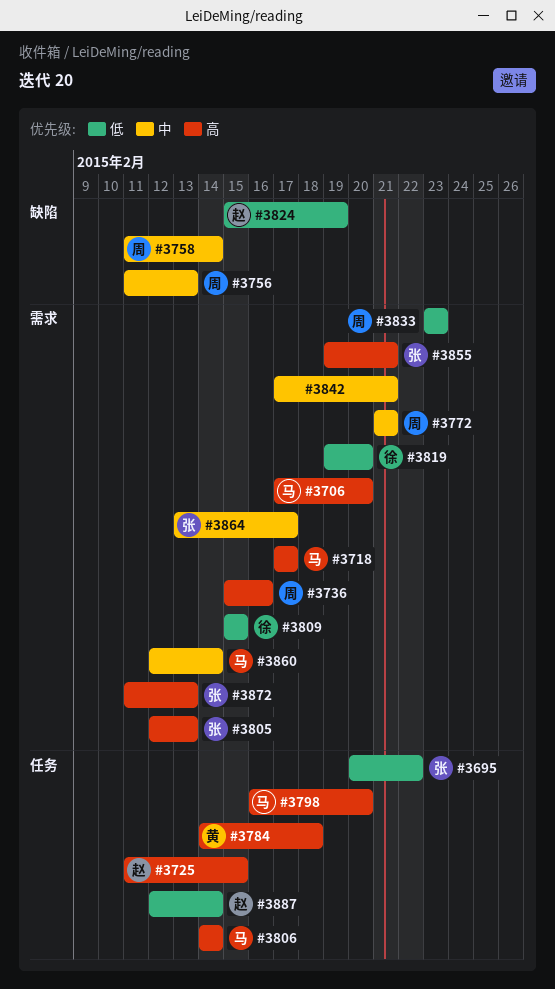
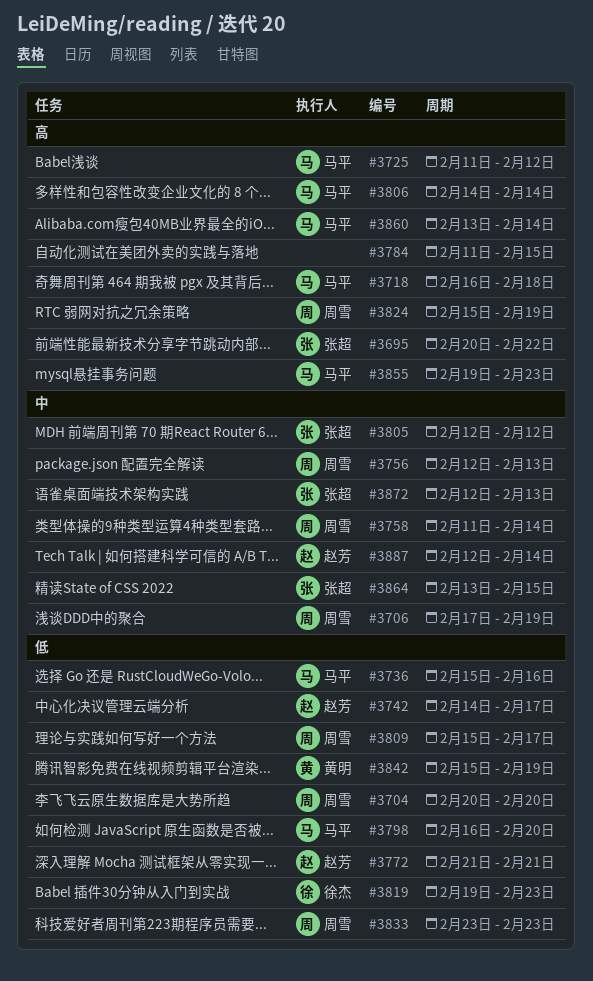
#3695, priority: 低 -> 高
#3704: none -> present
#3706, owner: 马平 -> 周雪
#3706, priority: 高 -> 中
#3706, due: Feb 20 -> Feb 19
#3718, start: Feb 17 -> Feb 16
#3718, due: Feb 17 -> Feb 18
#3725, owner: 赵芳 -> 马平
#3725, due: Feb 15 -> Feb 12
#3736, owner: 周雪 -> 马平
#3736, priority: 高 -> 低
#3742: none -> present
#3756, start: Feb 11 -> Feb 12
#3772, owner: 周雪 -> 赵芳
#3772, priority: 中 -> 低
#3784, owner: 黄明 -> none
#3784, start: Feb 14 -> Feb 11
#3784, due: Feb 18 -> Feb 15
#3798, priority: 高 -> 低
#3805, priority: 高 -> 中
#3805, due: Feb 13 -> Feb 12
#3809, owner: 徐杰 -> 周雪
#3809, due: Feb 15 -> Feb 17
#3819, due: Feb 20 -> Feb 23
#3824, owner: 赵芳 -> 周雪
#3824, priority: 低 -> 高
#3842, owner: none -> 黄明
#3842, priority: 中 -> 低
#3842, start: Feb 17 -> Feb 15
#3842, due: Feb 21 -> Feb 19
#3855, owner: 张超 -> 马平
#3855, due: Feb 21 -> Feb 23
#3860, priority: 中 -> 高
#3860, start: Feb 12 -> Feb 13
#3864, due: Feb 17 -> Feb 15
#3872, priority: 高 -> 中
#3872, start: Feb 11 -> Feb 12
#3887, priority: 低 -> 中

